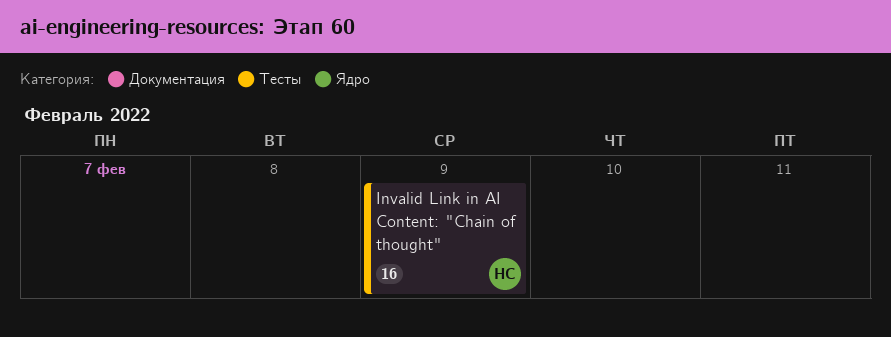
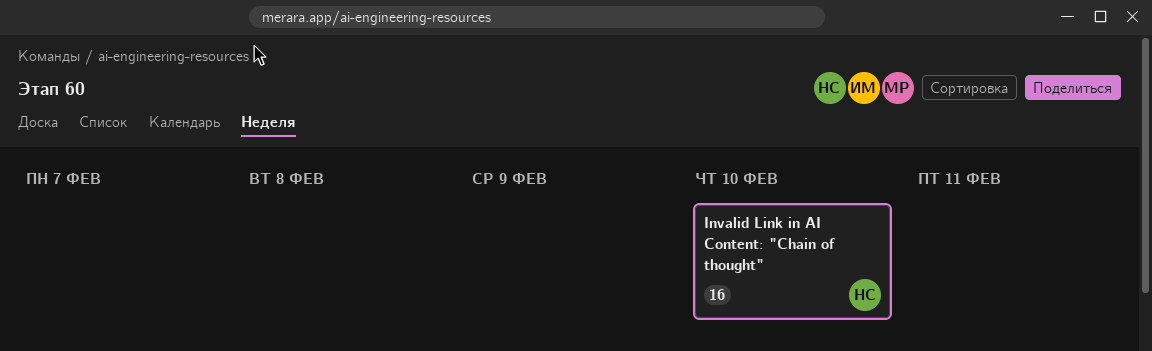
Invalid Link in AI Content: "Chain of thought", due: Feb 9 -> Feb 10

